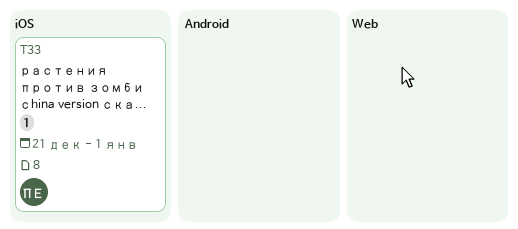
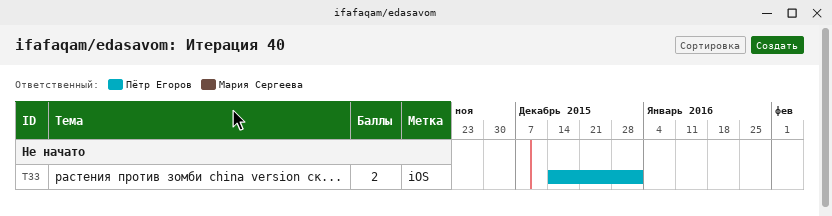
T33, estimate: 1 -> 2
T33, start: Dec 21 -> Dec 14

